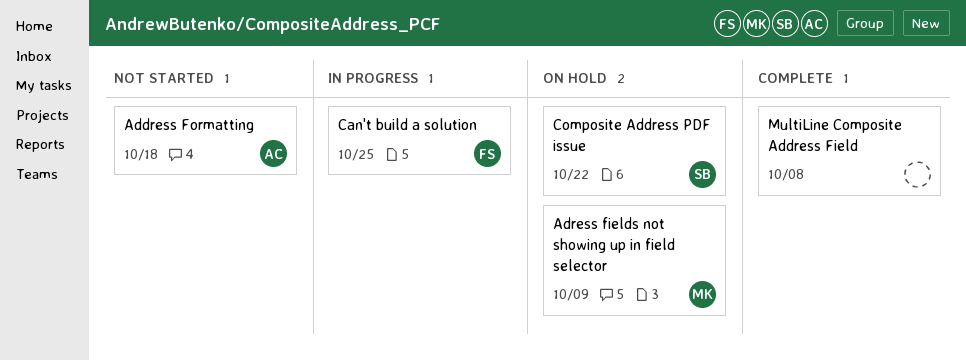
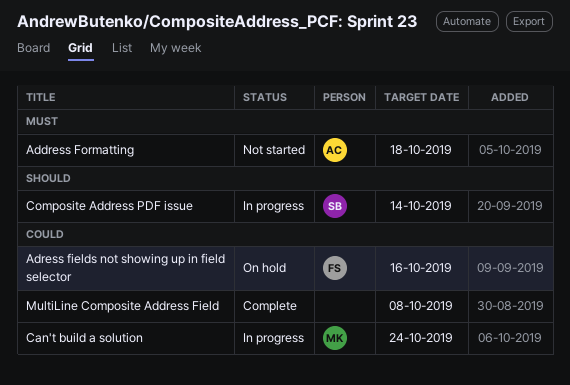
Adress fields not showing up in field selector, owner: MK -> FS
Adress fields not showing up in field selector, due: Oct 9 -> Oct 16
Can't build a solution, owner: FS -> MK
Can't build a solution, due: Oct 25 -> Oct 24
Composite Address PDF issue, status: On hold -> In progress
Composite Address PDF issue, due: Oct 22 -> Oct 14

